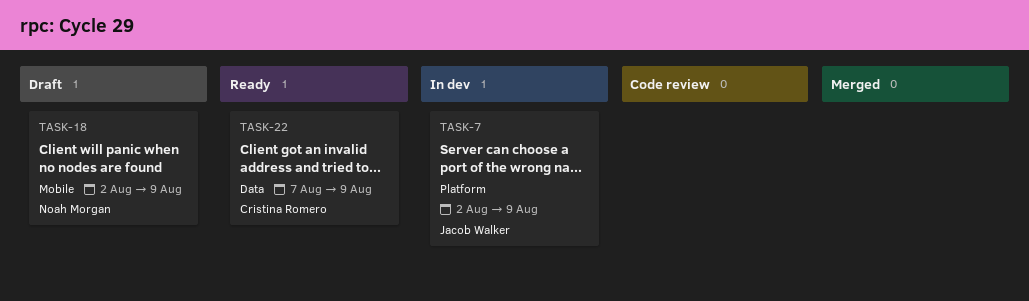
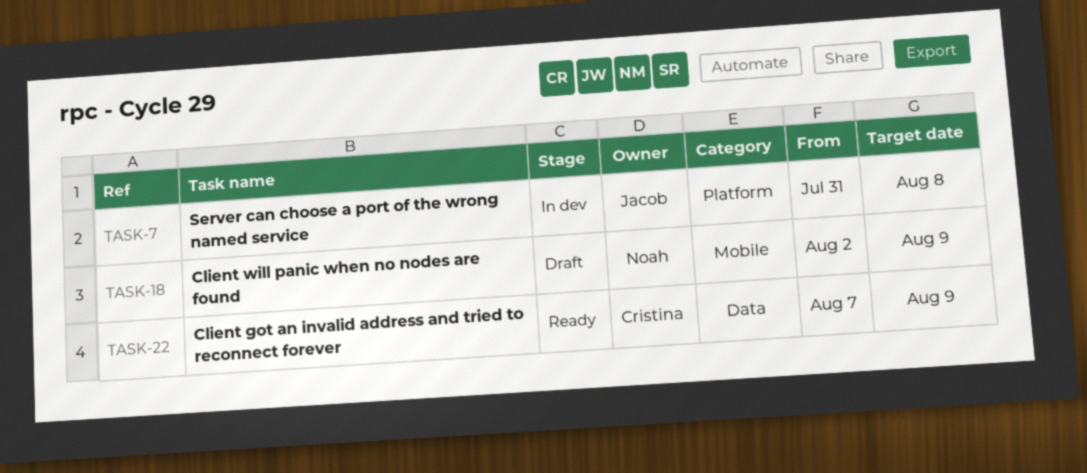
TASK-7, start: Aug 2 -> Jul 31
TASK-7, due: Aug 9 -> Aug 8

